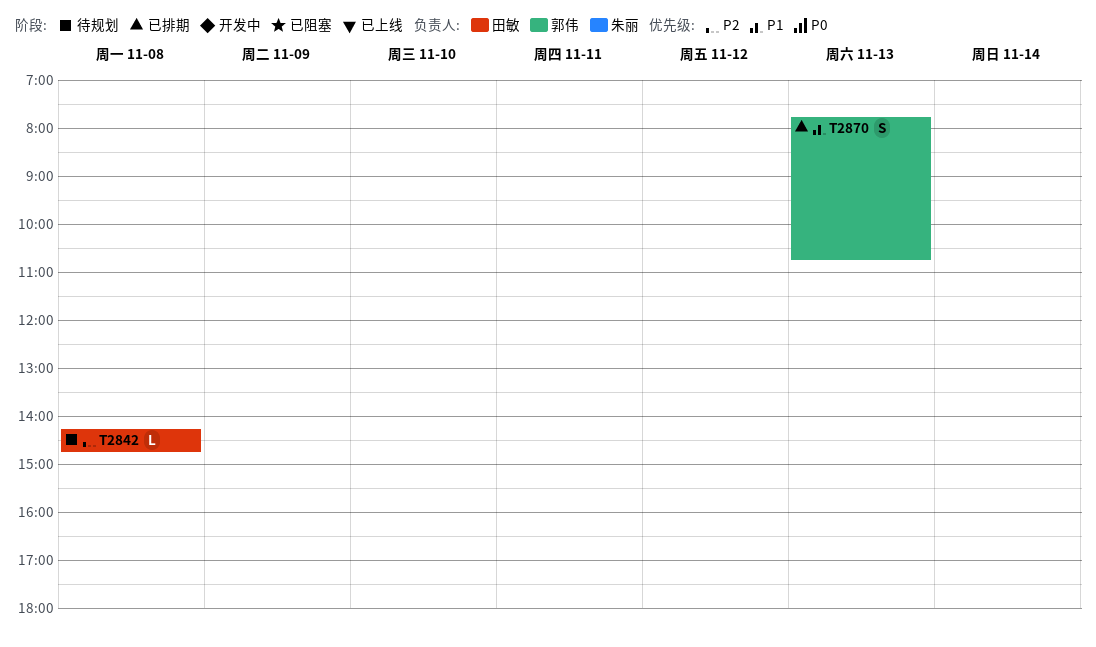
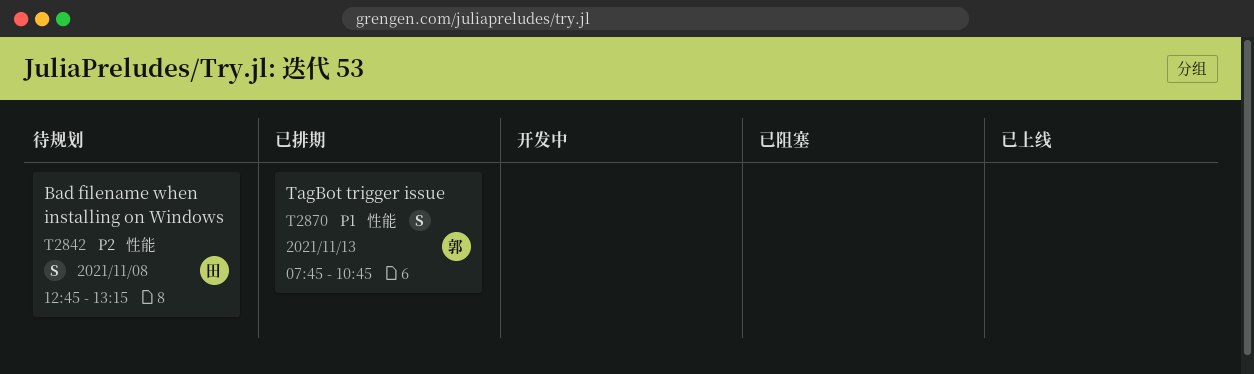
T2842, estimate: L -> S
T2842, begins: 14:15 -> 12:45
T2842, ends: 14:45 -> 13:15

